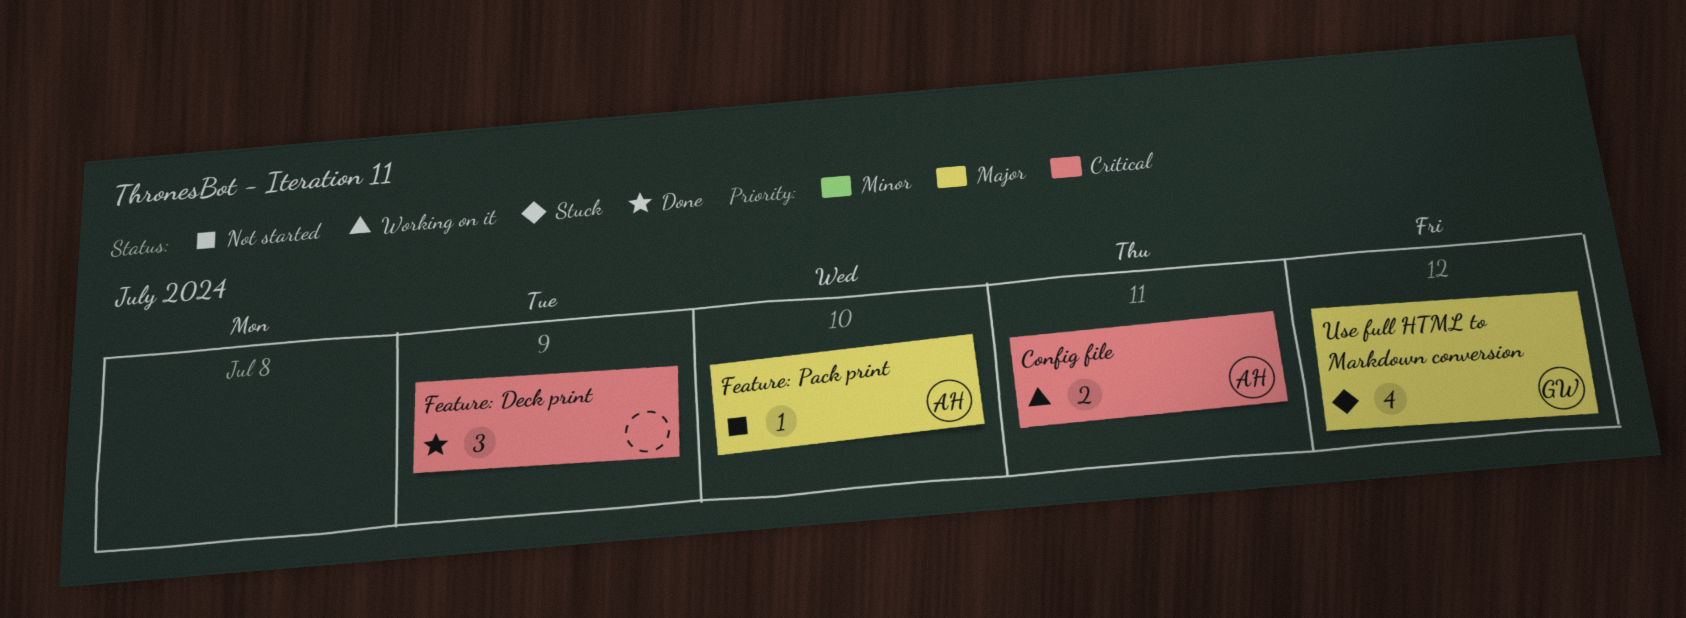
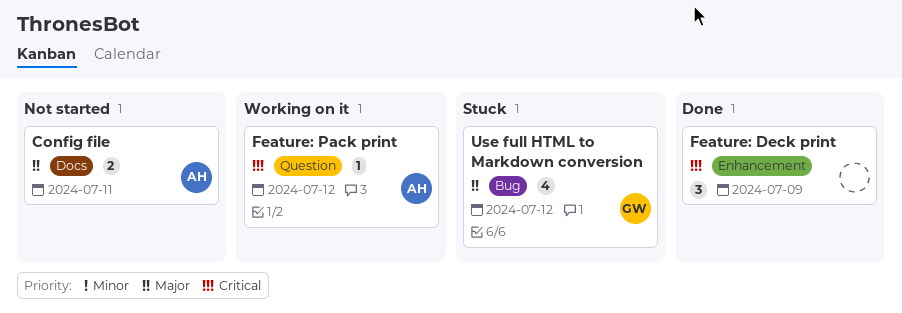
Config file, status: Working on it -> Not started
Config file, priority: Critical -> Major
Feature: Pack print, status: Not started -> Working on it
Feature: Pack print, priority: Major -> Critical
Feature: Pack print, due: Jul 10 -> Jul 12

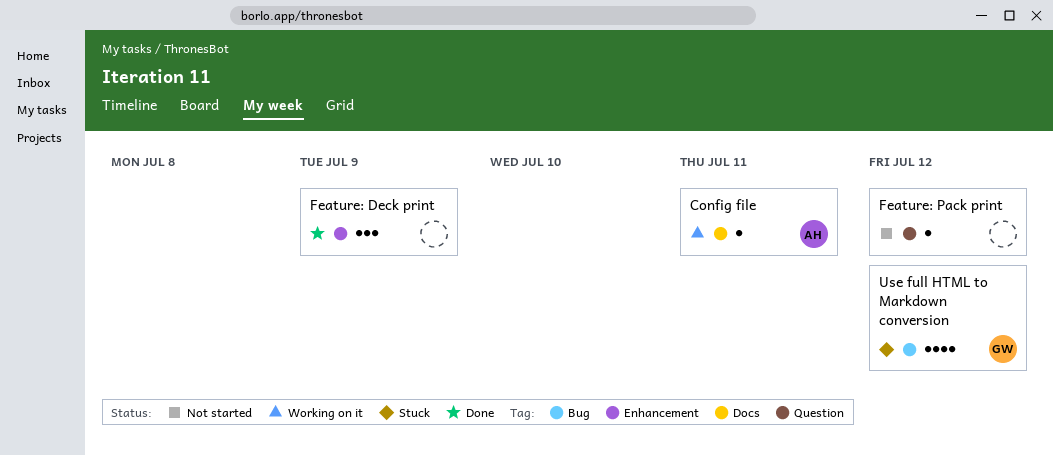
Config file, status: Not started -> Working on it
Config file, estimate: 2 -> 1
Feature: Pack print, status: Working on it -> Not started
Feature: Pack print, owner: AH -> none

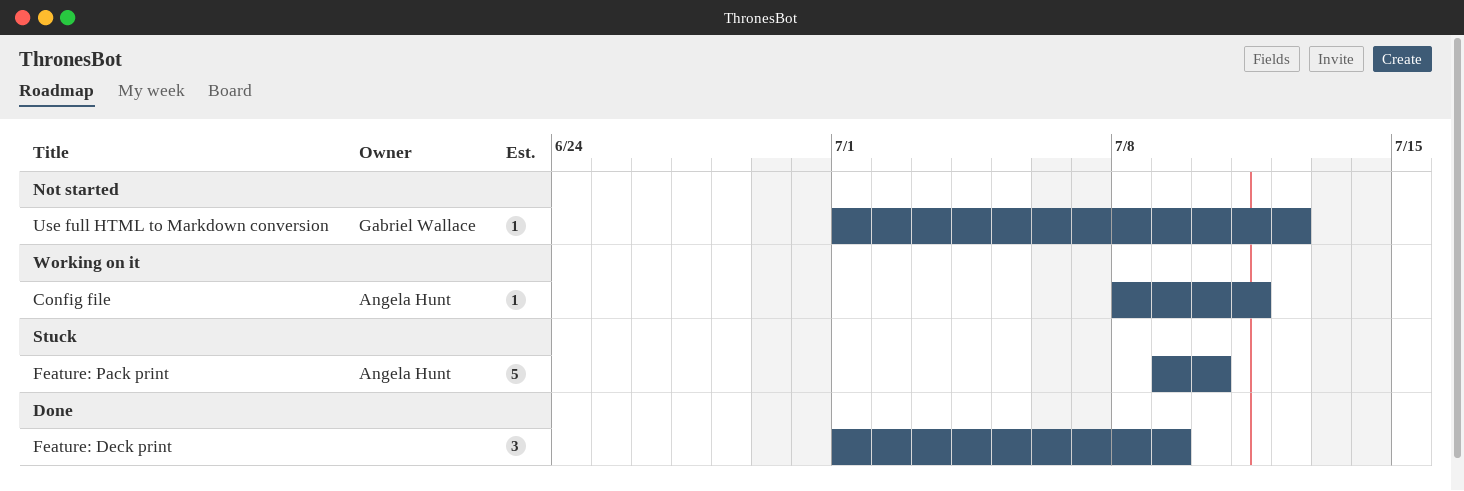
Feature: Pack print, status: Not started -> Stuck
Feature: Pack print, owner: none -> Angela Hunt
Feature: Pack print, estimate: 1 -> 5
Feature: Pack print, due: Jul 12 -> Jul 10
Use full HTML to Markdown conversion, status: Stuck -> Not started
Use full HTML to Markdown conversion, estimate: 4 -> 1

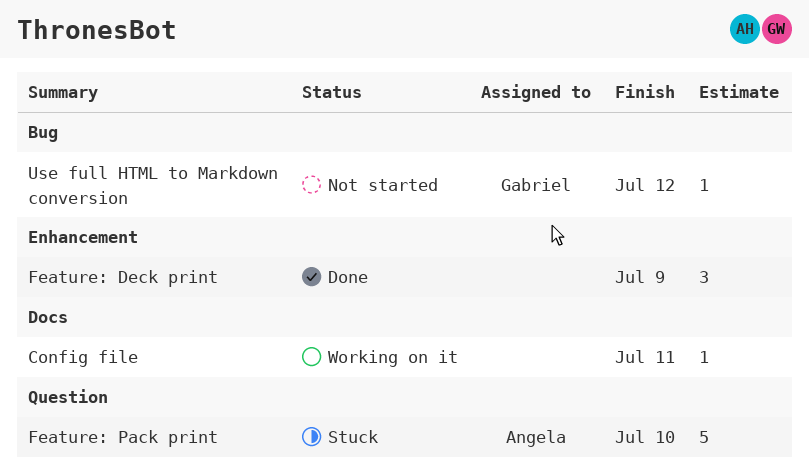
Config file, owner: Angela Hunt -> none

